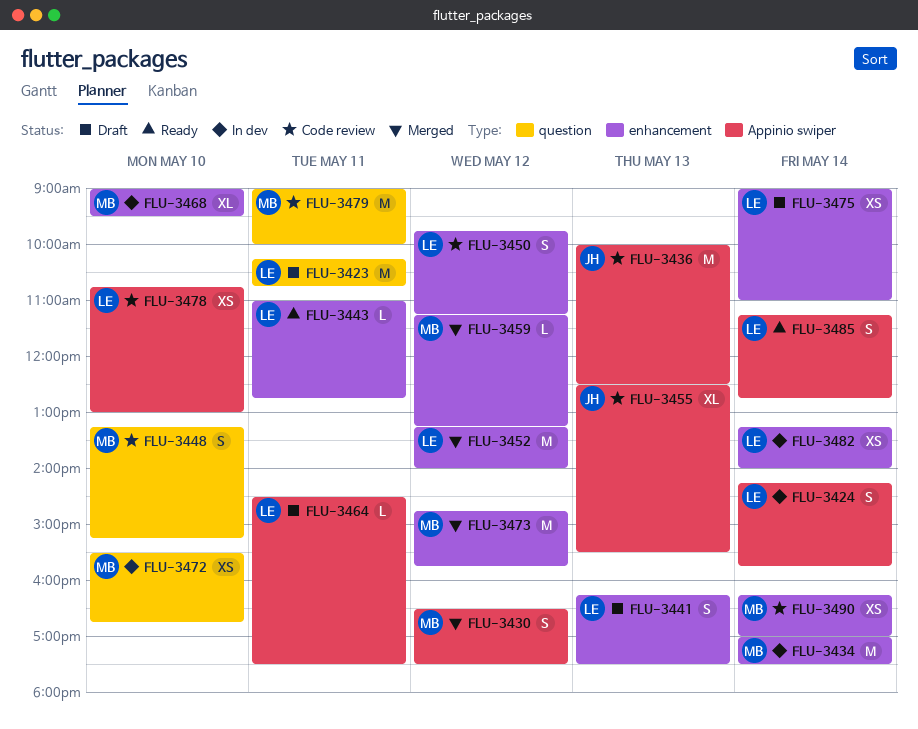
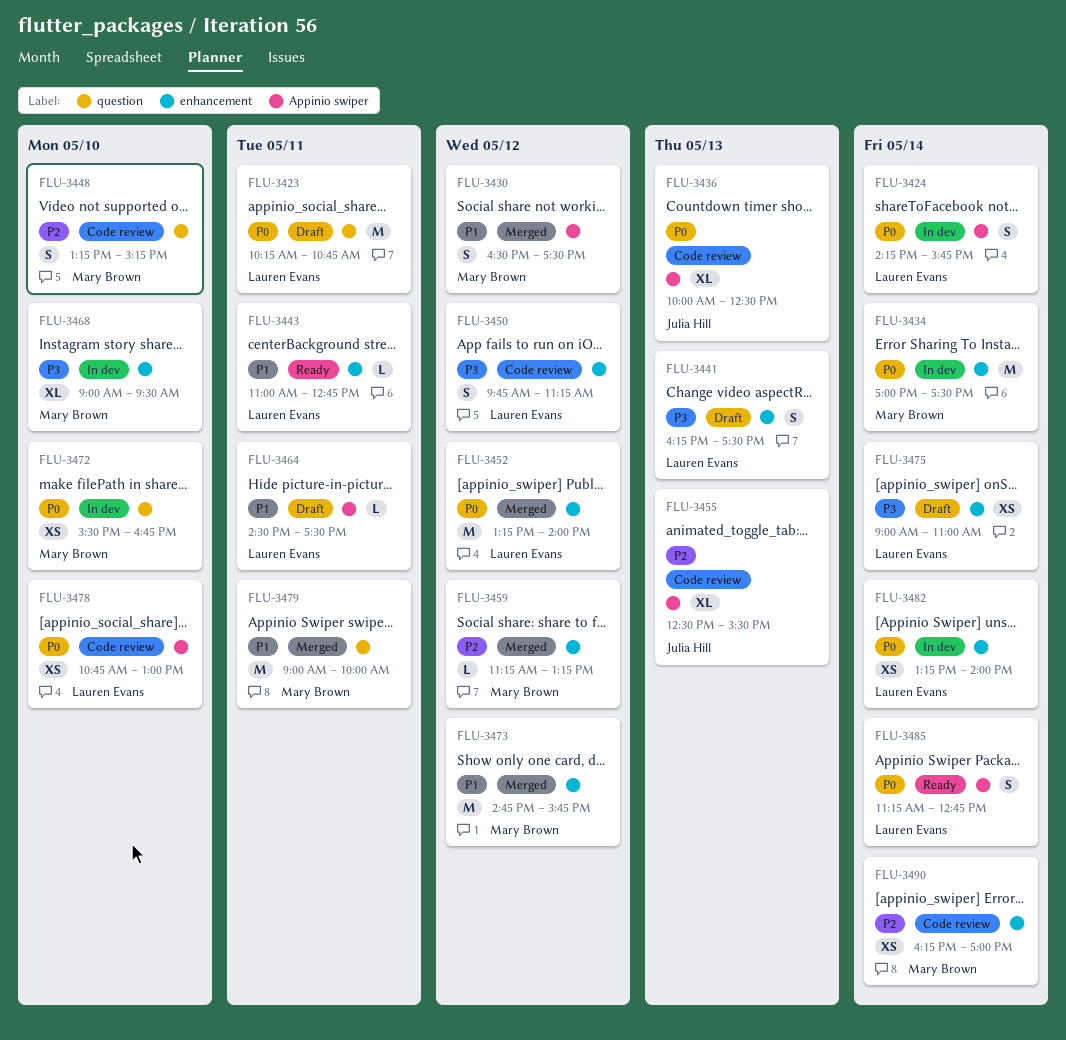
FLU-3436, estimate: M -> XL
FLU-3479, status: Code review -> Merged

